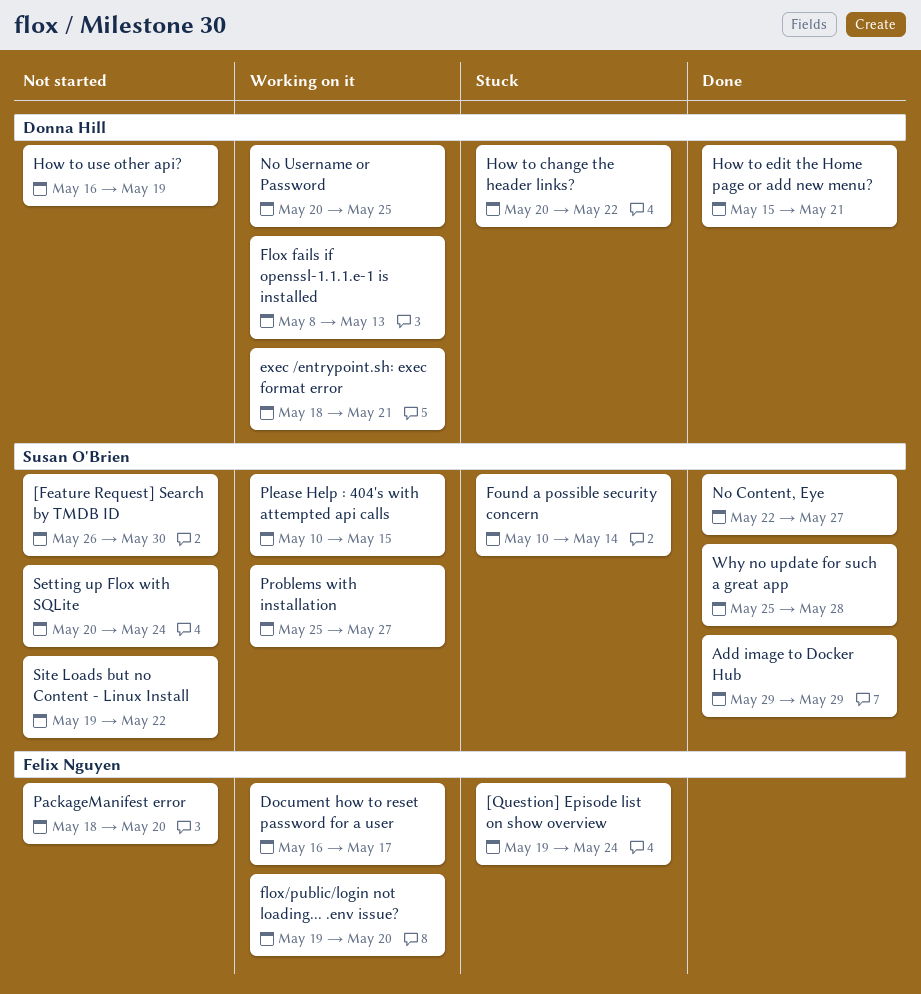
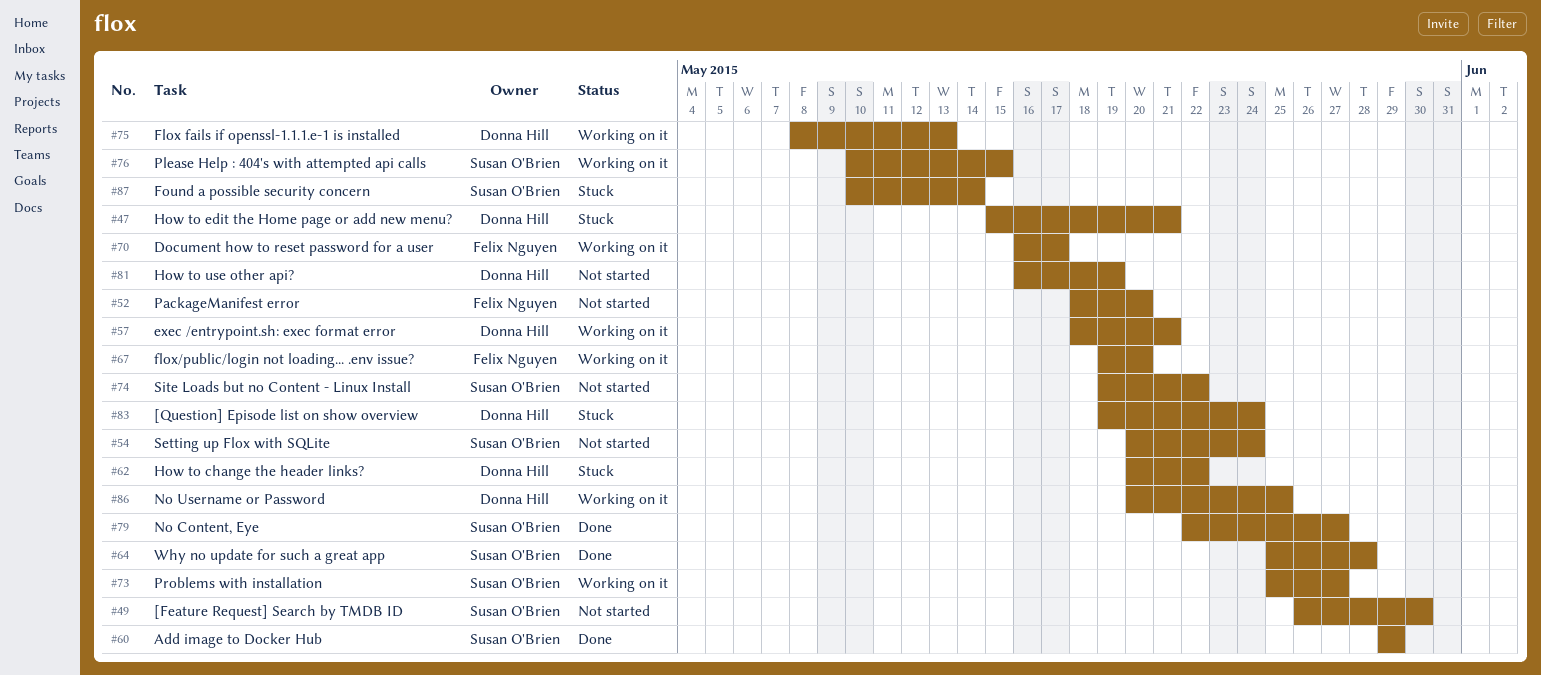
[Question] Episode list on show overview, owner: Felix Nguyen -> Donna Hill
How to edit the Home page or add new menu?, status: Done -> Stuck

